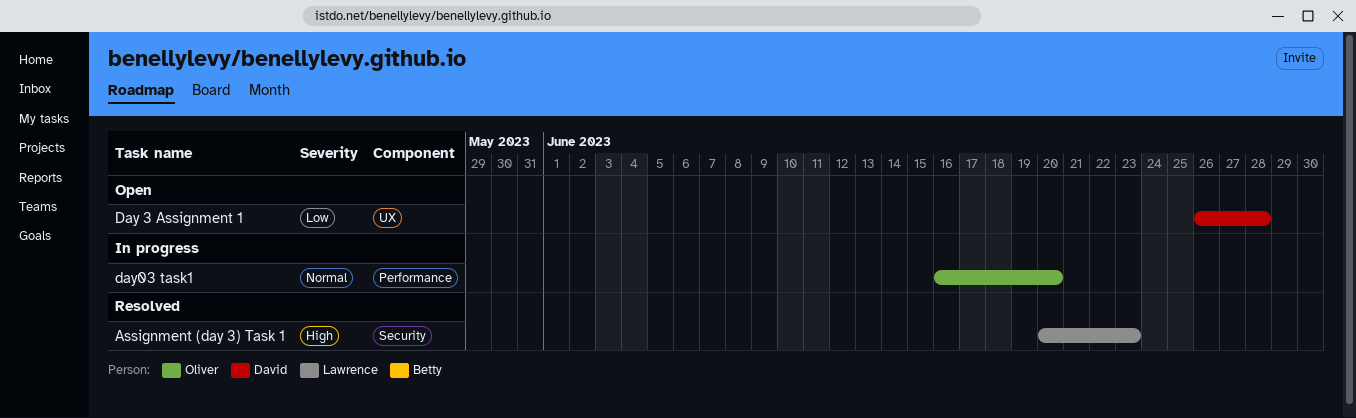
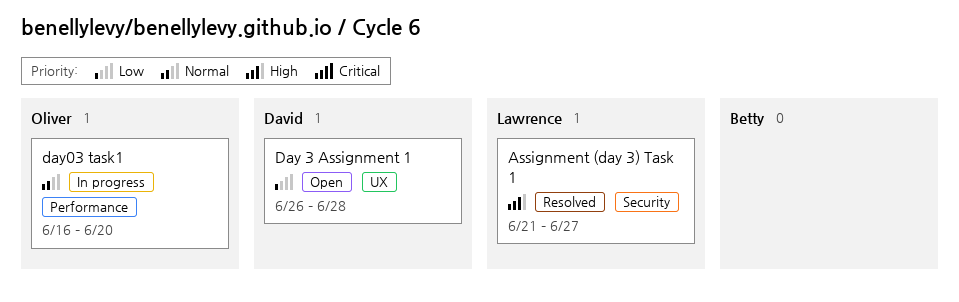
Assignment (day 3) Task 1, start: Jun 20 -> Jun 21
Assignment (day 3) Task 1, due: Jun 23 -> Jun 27

